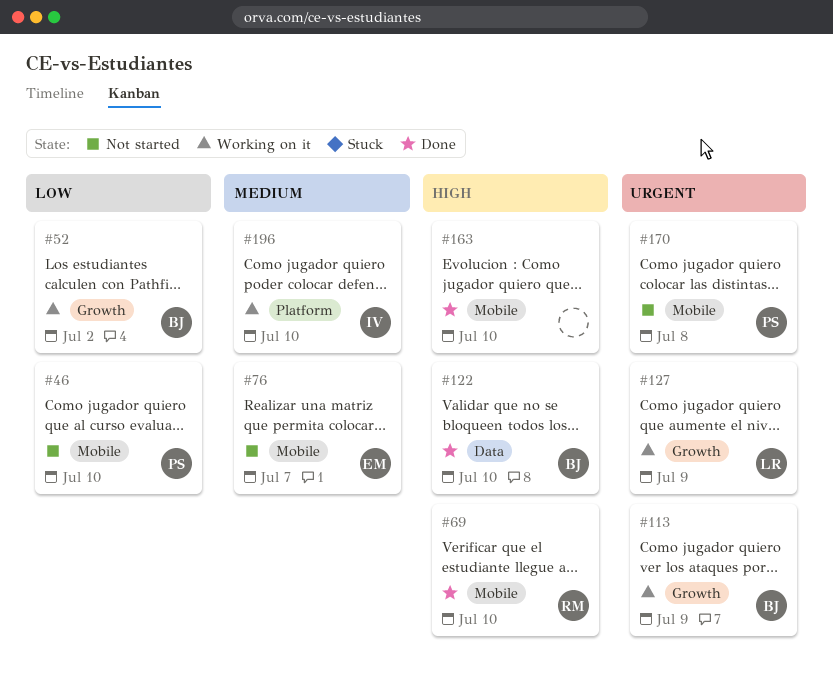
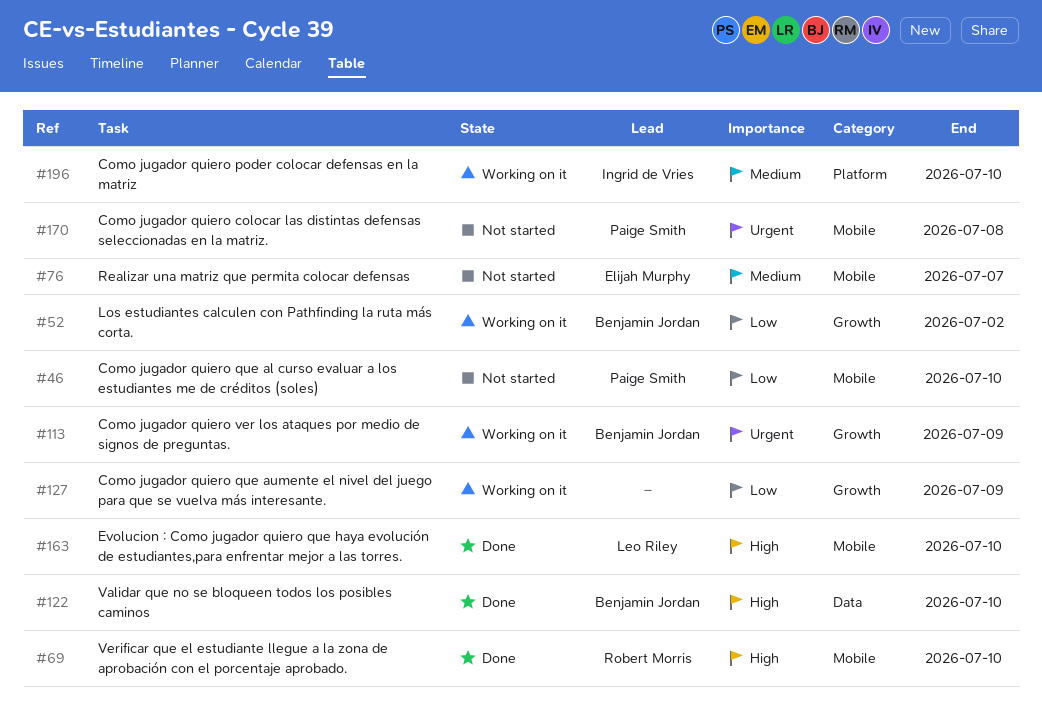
#127, owner: Leo Riley -> none
#127, priority: Urgent -> Low
#163, owner: none -> Leo Riley

